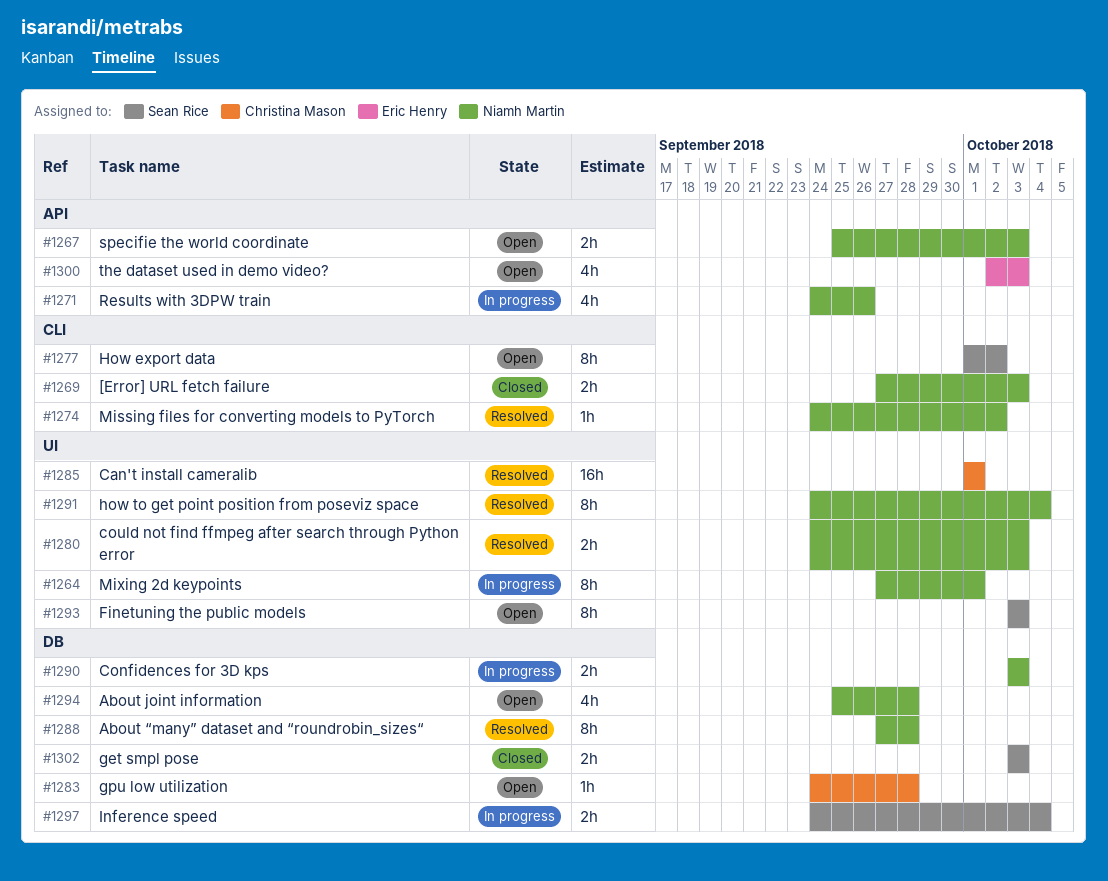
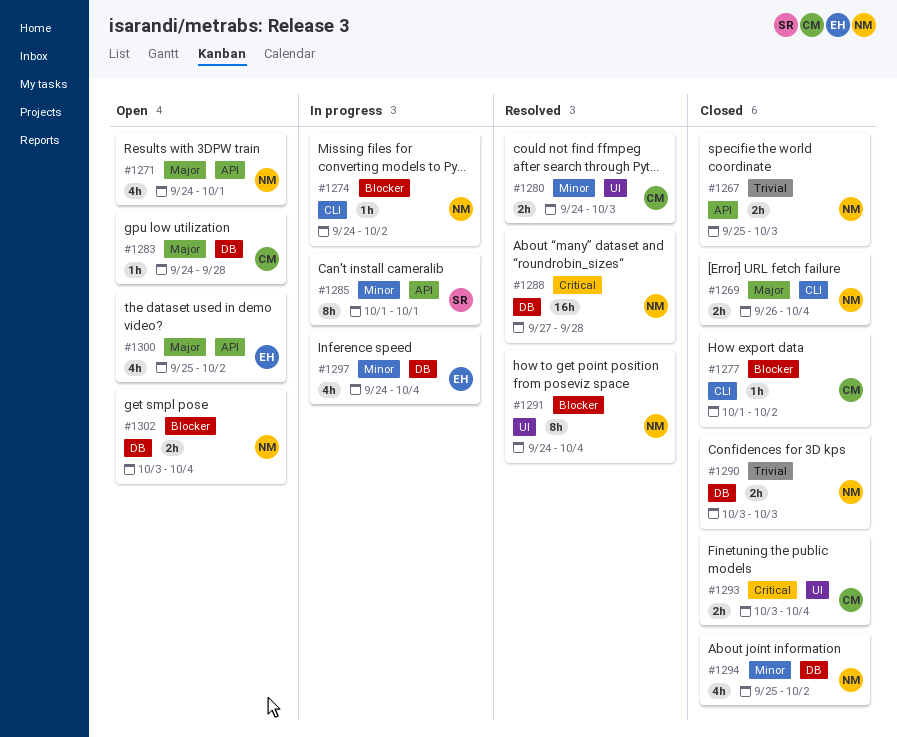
#1264: present -> none
#1267, status: Open -> Closed
#1269, start: Sep 27 -> Sep 26
#1269, due: Oct 3 -> Oct 4
#1271, status: In progress -> Open
#1271, due: Sep 26 -> Oct 1
#1274, status: Resolved -> In progress
#1277, status: Open -> Closed
#1277, owner: Sean Rice -> Christina Mason
#1277, estimate: 8h -> 1h
#1280, owner: Niamh Martin -> Christina Mason
#1285, status: Resolved -> In progress
#1285, owner: Christina Mason -> Sean Rice
#1285, label: UI -> API
#1285, estimate: 16h -> 8h
#1288, estimate: 8h -> 16h
#1290, status: In progress -> Closed
#1293, status: Open -> Closed
#1293, owner: Sean Rice -> Christina Mason
#1293, estimate: 8h -> 2h
#1293, due: Oct 3 -> Oct 4
#1294, status: Open -> Closed
#1294, due: Sep 28 -> Oct 2
#1297, owner: Sean Rice -> Eric Henry
#1297, estimate: 2h -> 4h
#1300, start: Oct 2 -> Sep 25
#1300, due: Oct 3 -> Oct 2
#1302, status: Closed -> Open
#1302, owner: Sean Rice -> Niamh Martin
#1302, due: Oct 3 -> Oct 4

